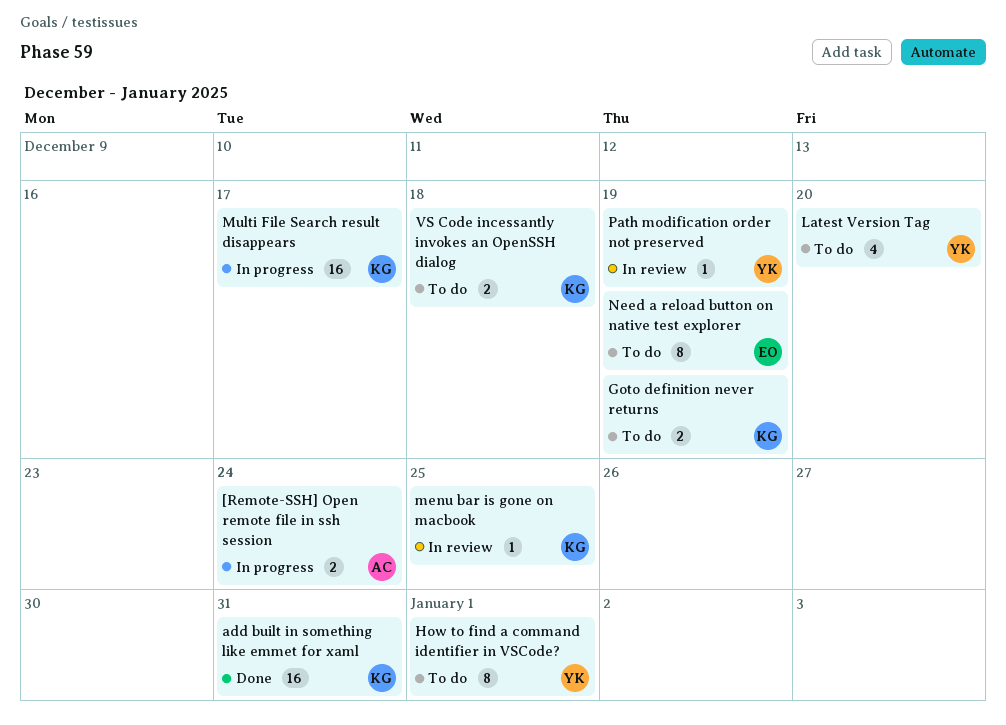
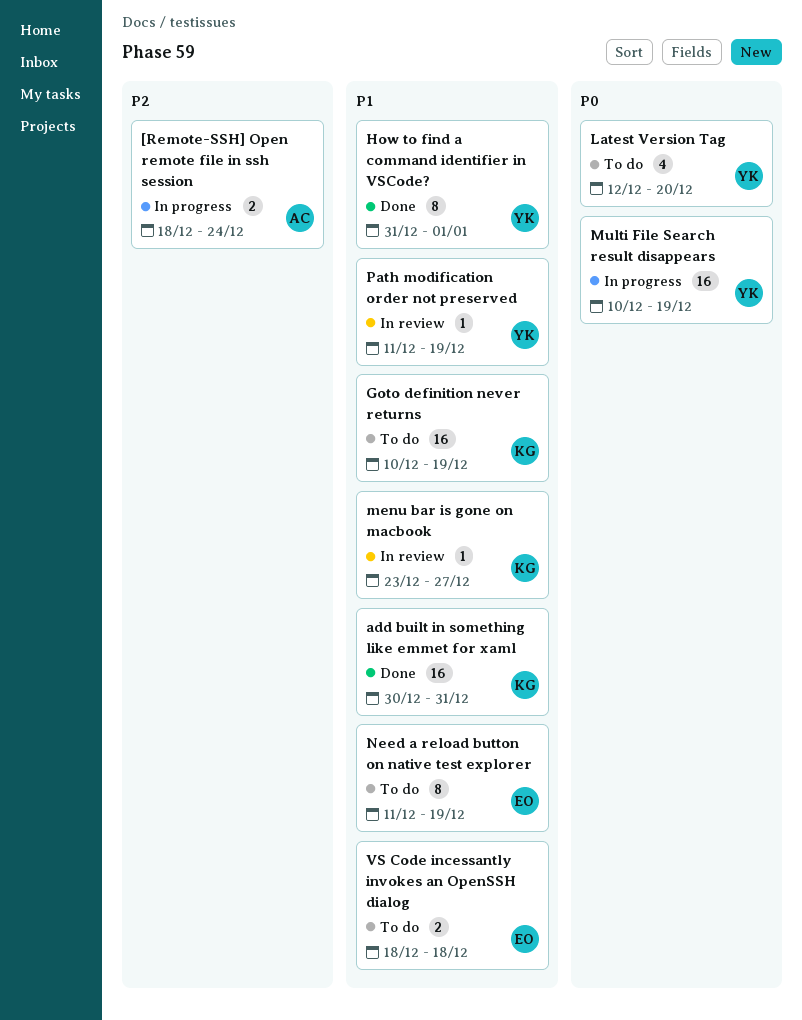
Goto definition never returns, estimate: 2 -> 16
How to find a command identifier in VSCode?, status: To do -> Done
menu bar is gone on macbook, due: Dec 25 -> Dec 27
Multi File Search result disappears, owner: KG -> YK
Multi File Search result disappears, due: Dec 17 -> Dec 19
VS Code incessantly invokes an OpenSSH dialog, owner: KG -> EO

